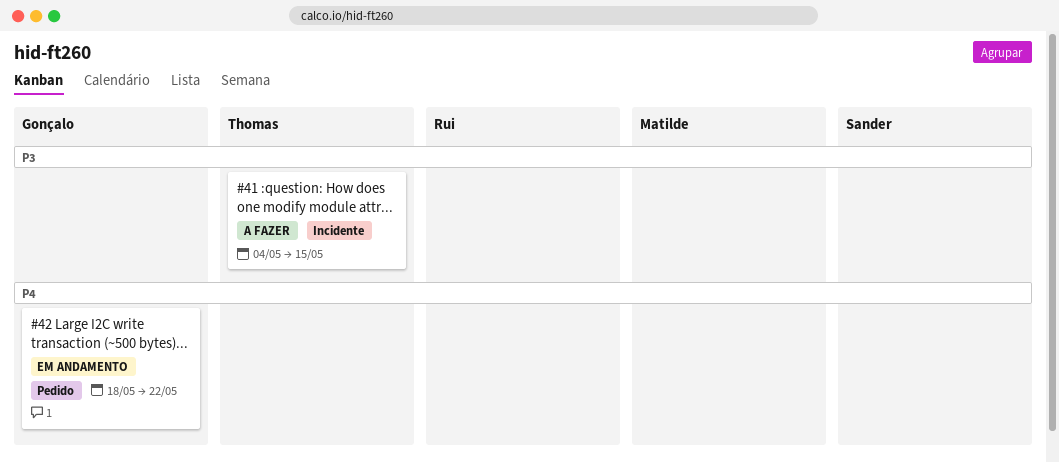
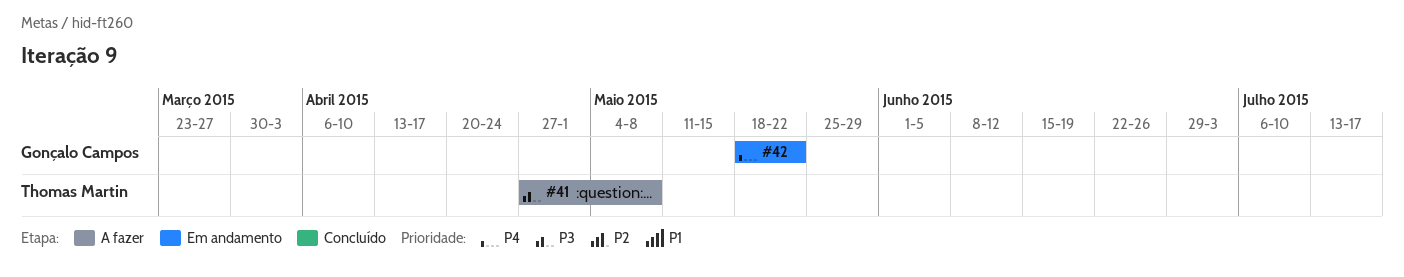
#41, start: May 4 -> Apr 27
#41, due: May 15 -> May 8

